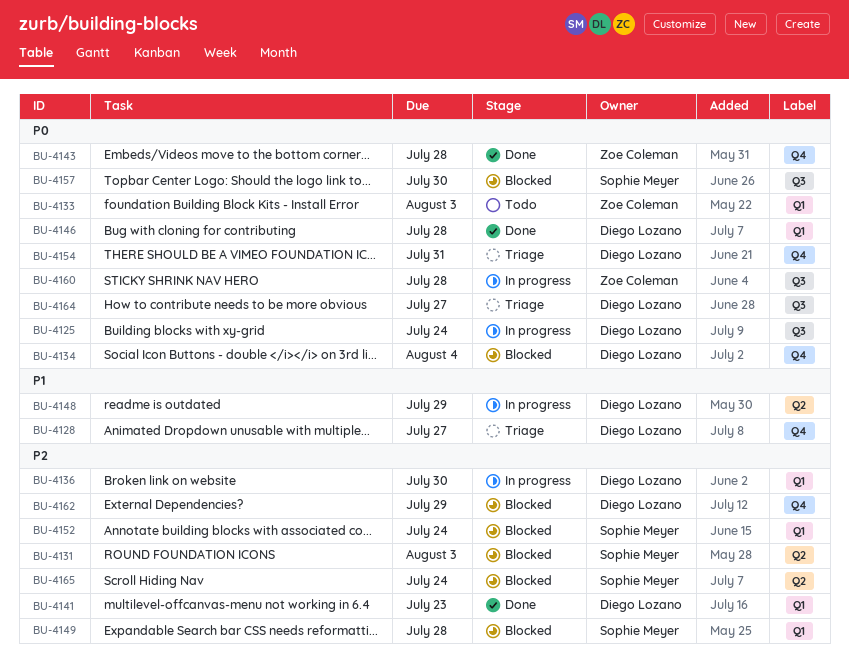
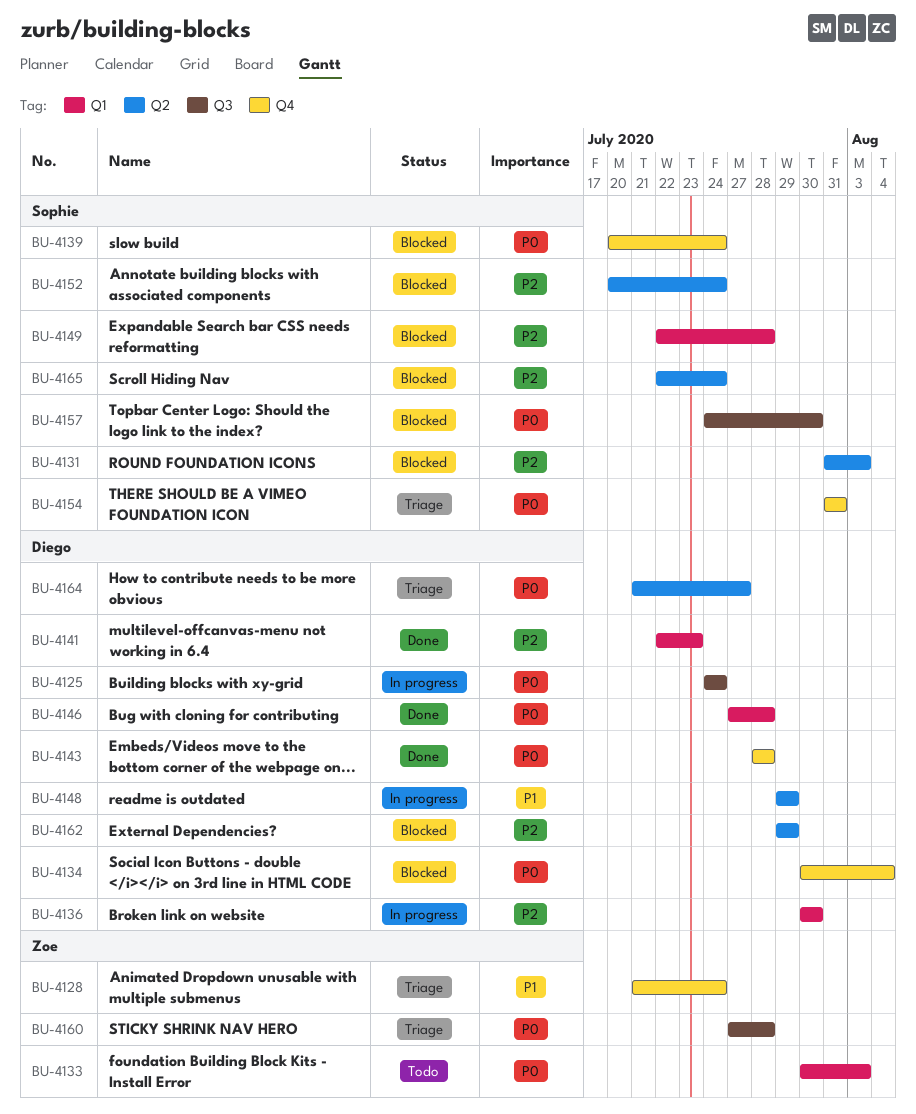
BU-4128, owner: Diego Lozano -> Zoe Coleman
BU-4128, due: Jul 27 -> Jul 24
BU-4139: none -> present
BU-4143, owner: Zoe Coleman -> Diego Lozano
BU-4152, label: Q1 -> Q2
BU-4154, owner: Diego Lozano -> Sophie Meyer
BU-4160, status: In progress -> Triage
BU-4162, label: Q4 -> Q2
BU-4164, label: Q3 -> Q2

